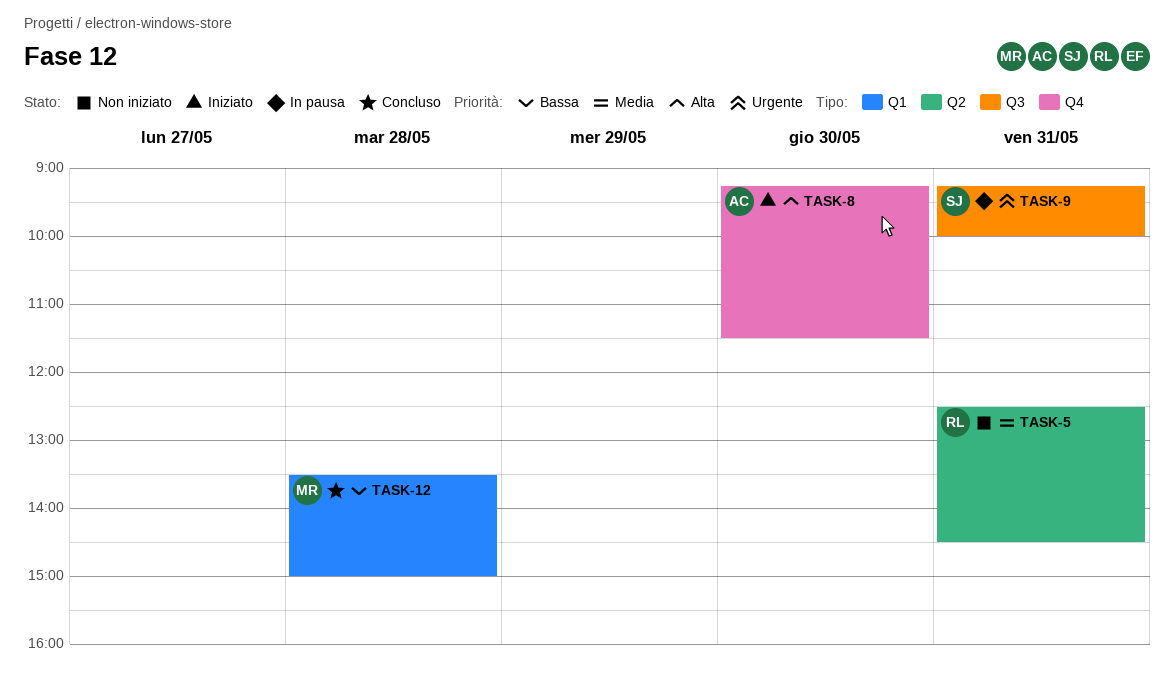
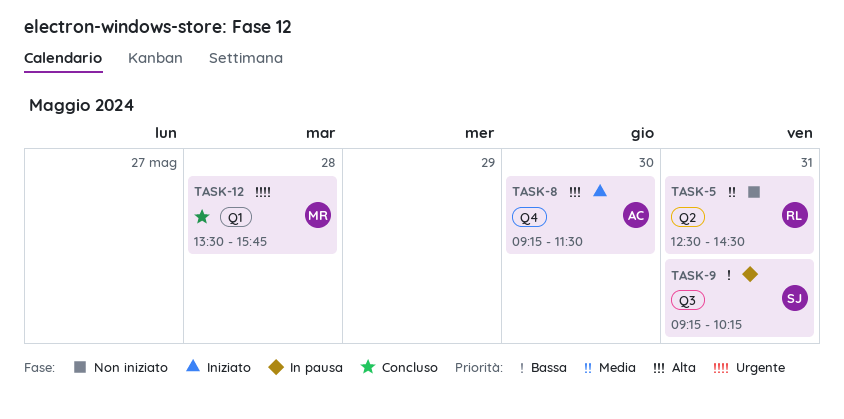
TASK-9, priority: Urgente -> Bassa
TASK-9, ends: 10:00 -> 10:15
TASK-12, priority: Bassa -> Urgente
TASK-12, ends: 15:00 -> 15:45

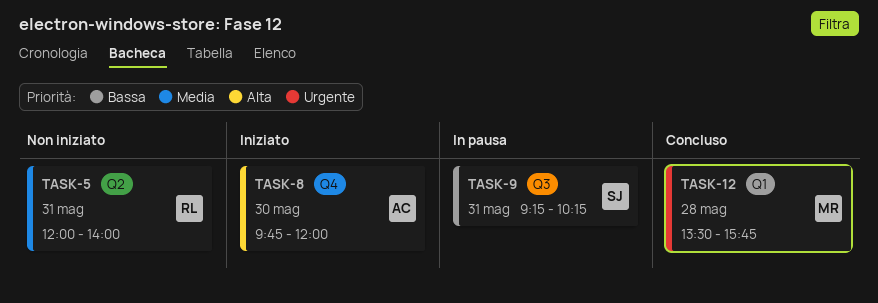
TASK-5, begins: 12:30 -> 12:00
TASK-5, ends: 14:30 -> 14:00
TASK-8, begins: 09:15 -> 09:45
TASK-8, ends: 11:30 -> 12:00

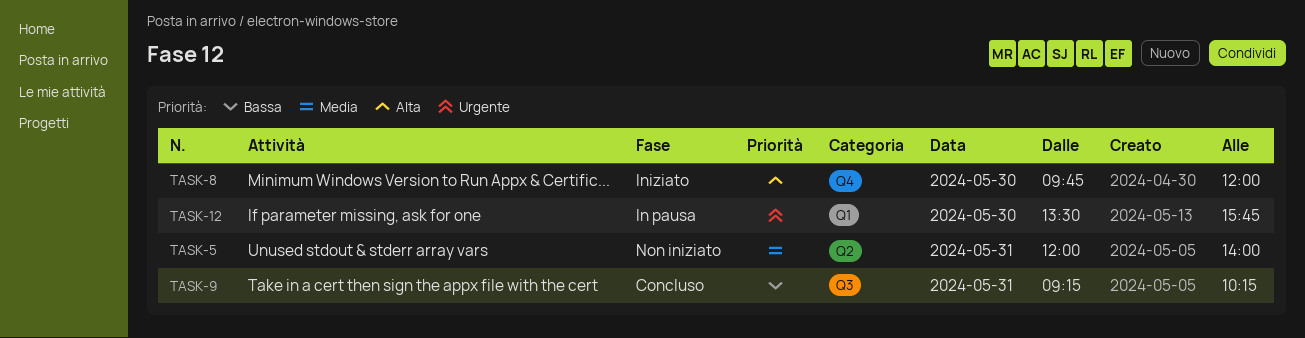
TASK-9, status: In pausa -> Concluso
TASK-12, status: Concluso -> In pausa
TASK-12, day: May 28 -> May 30

